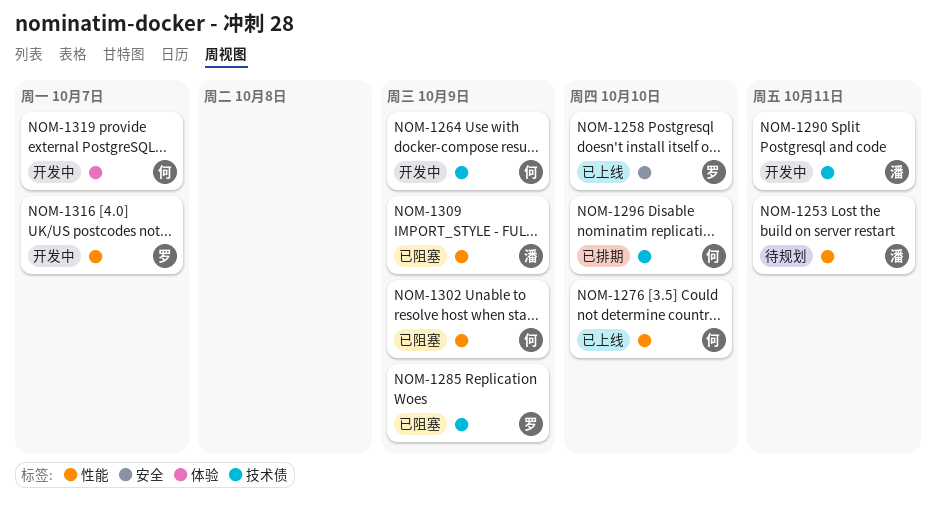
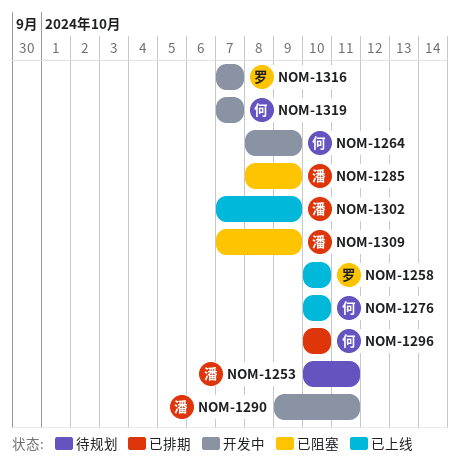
NOM-1285, owner: 罗 -> 潘
NOM-1302, status: 已阻塞 -> 已上线
NOM-1302, owner: 何 -> 潘

